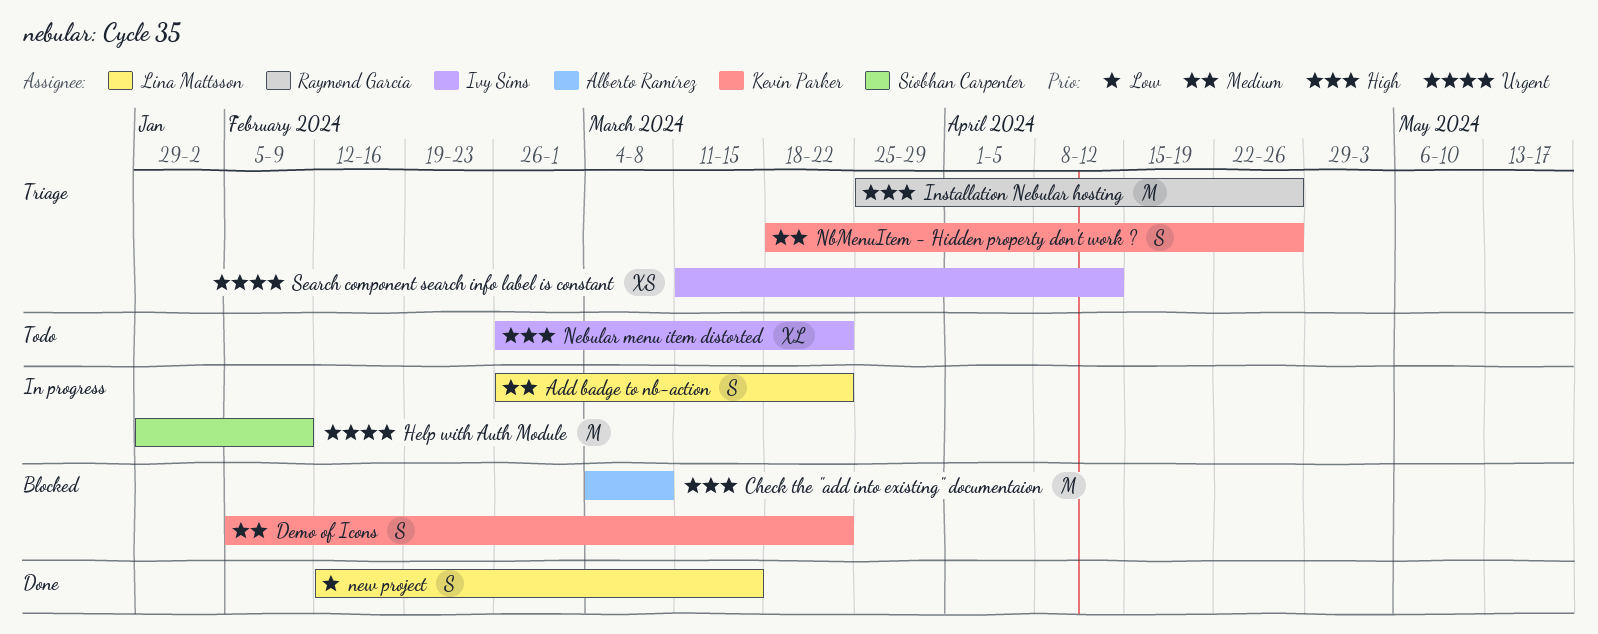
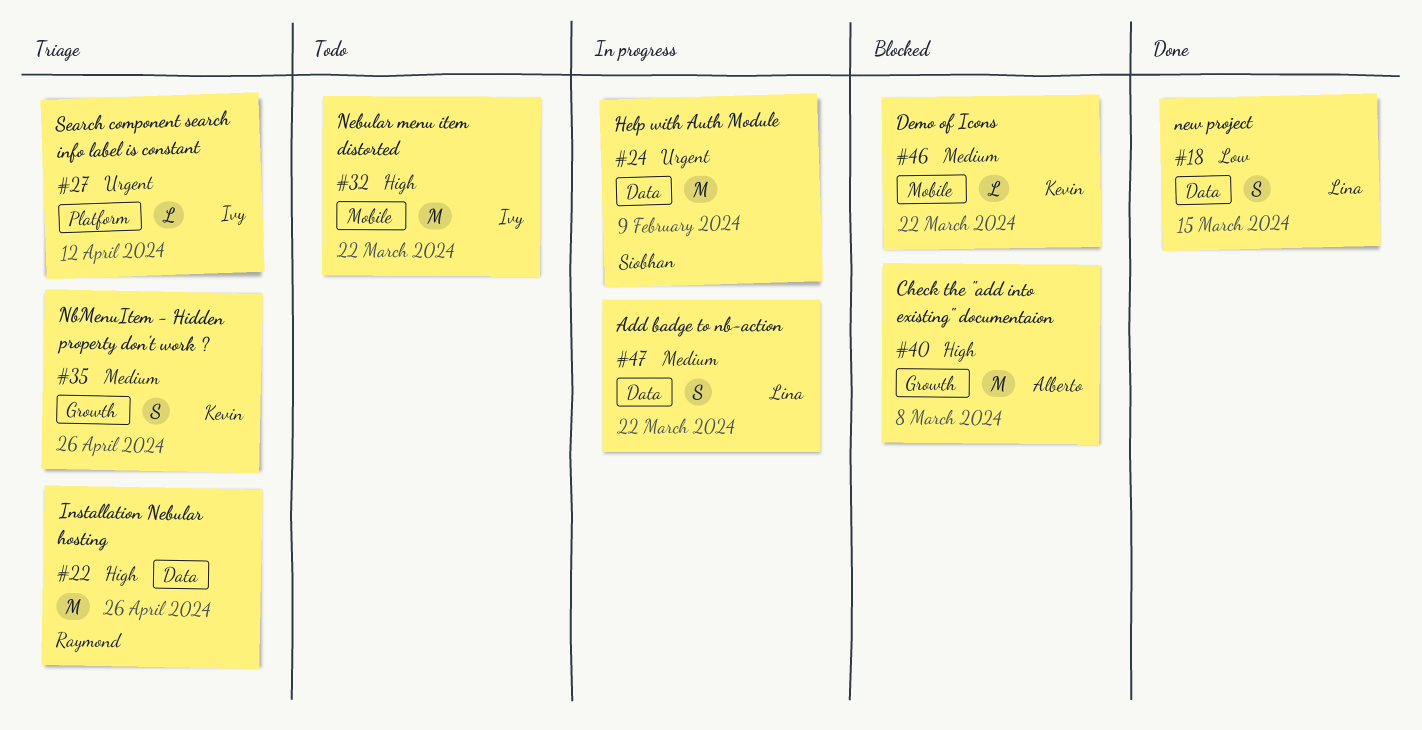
Demo of Icons, estimate: S -> L
Nebular menu item distorted, estimate: XL -> M
Search component search info label is constant, estimate: XS -> L

